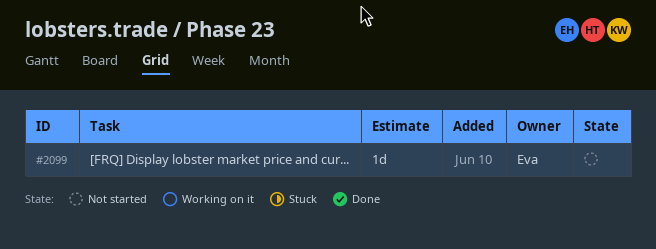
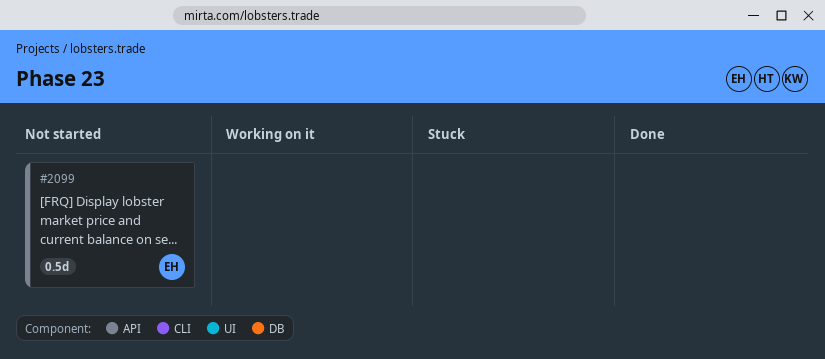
#2099, estimate: 1d -> 0.5d

